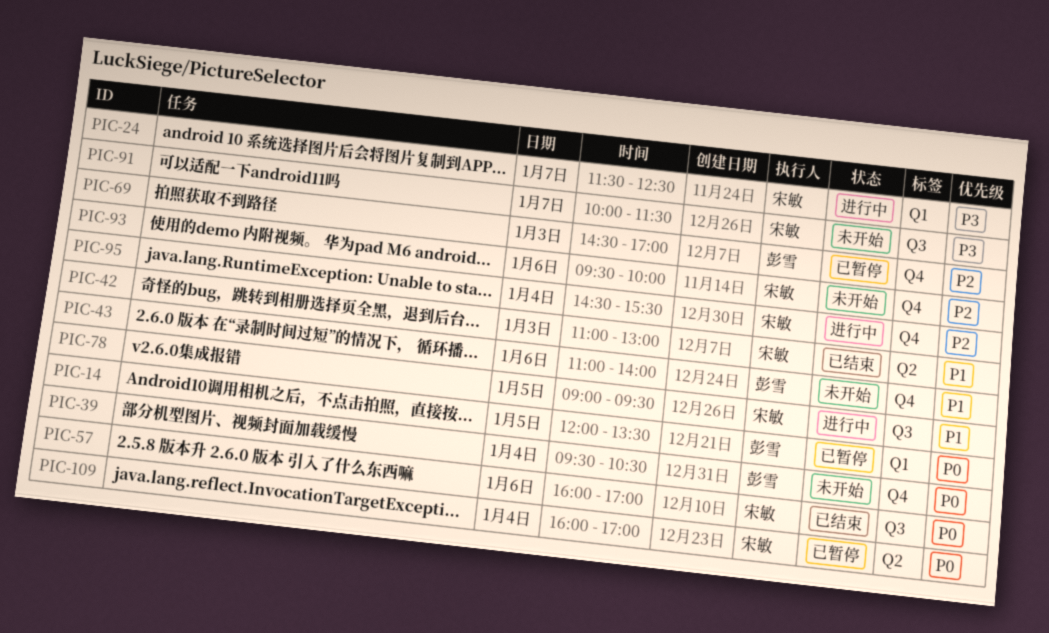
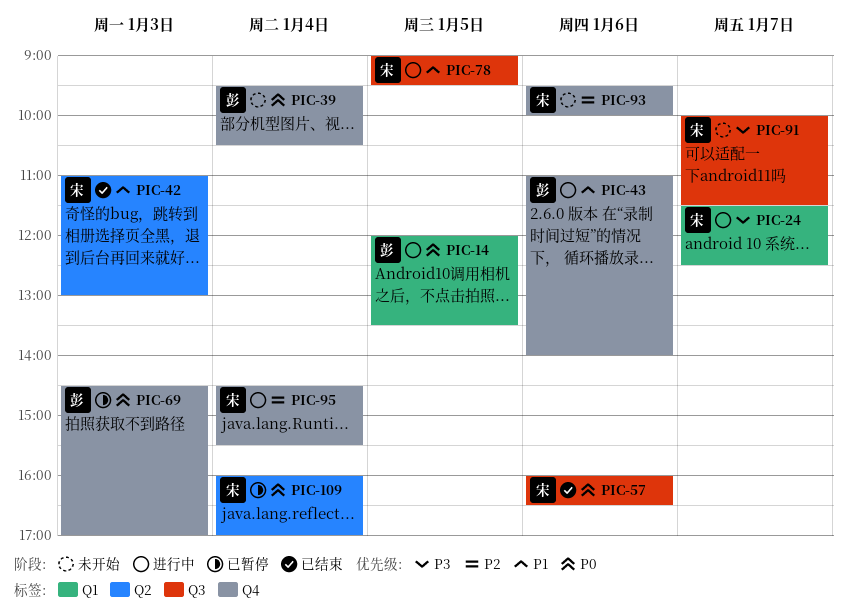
PIC-14, status: 已暂停 -> 进行中
PIC-43, status: 未开始 -> 进行中
PIC-57, ends: 17:00 -> 16:30
PIC-69, priority: P2 -> P0

